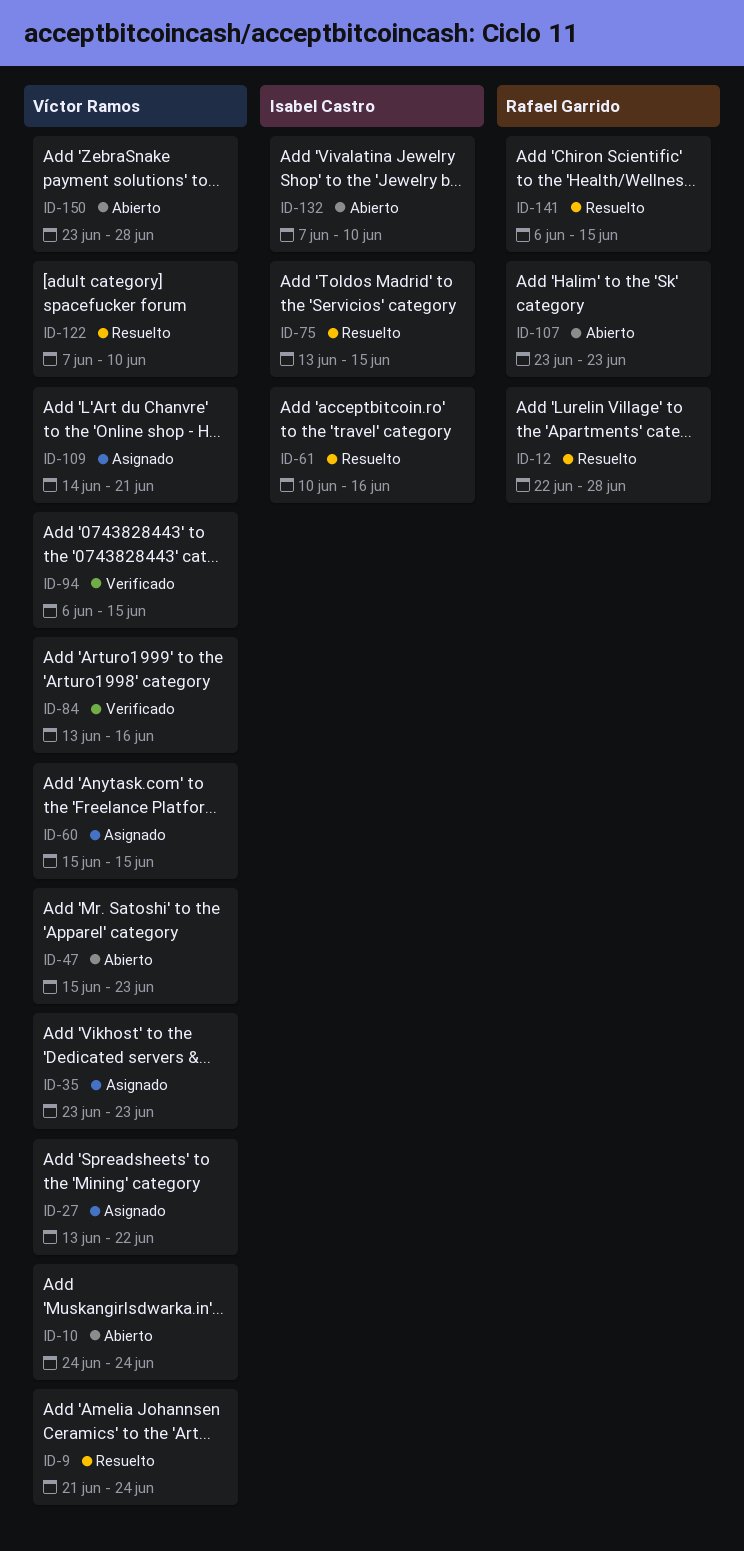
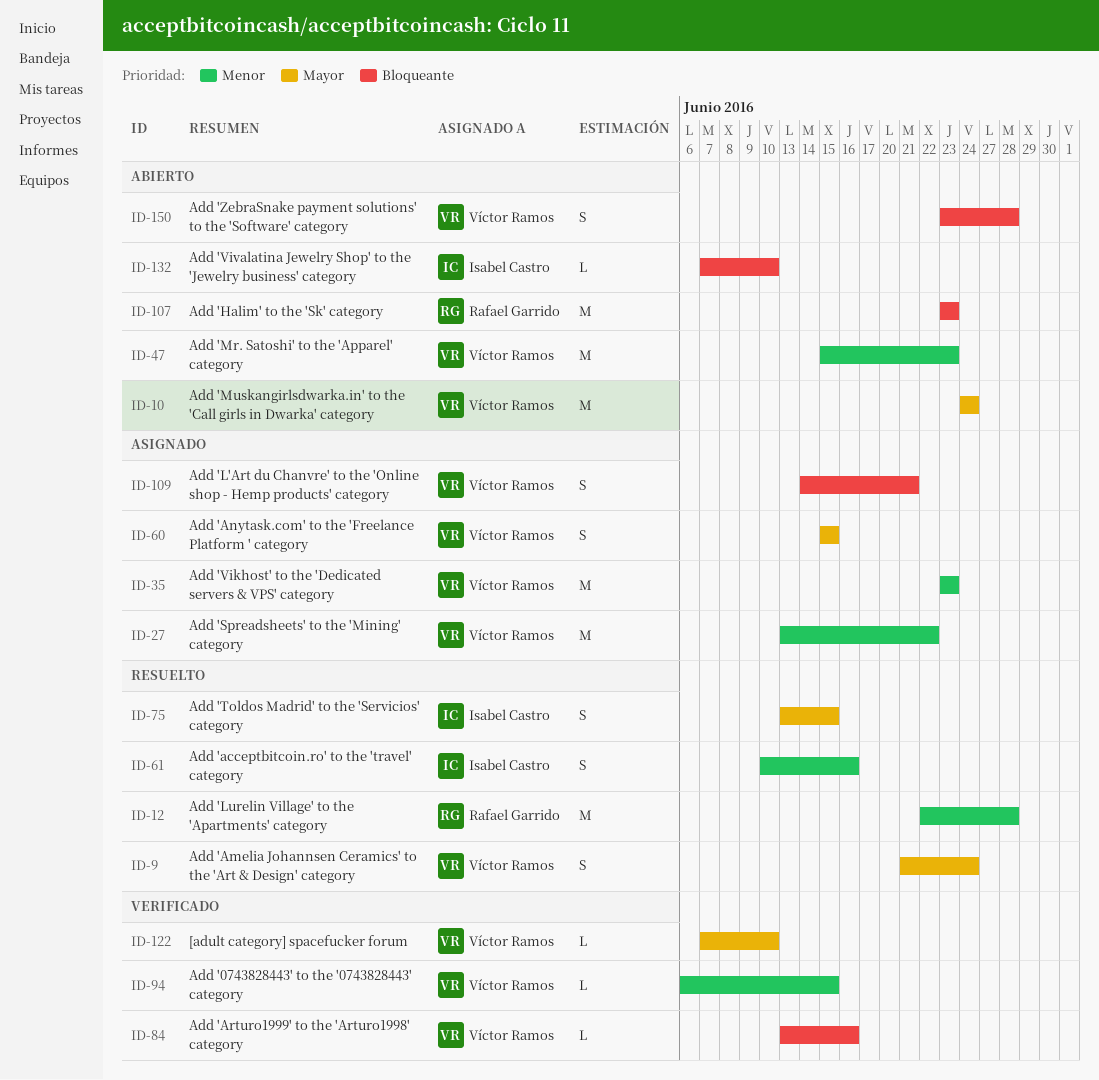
ID-122, status: Resuelto -> Verificado
ID-141: present -> none

